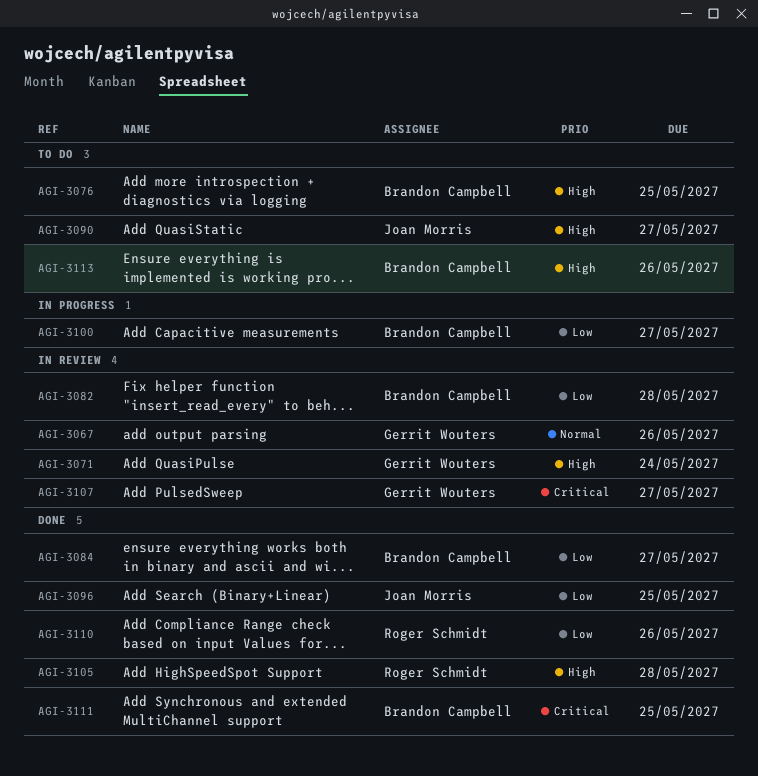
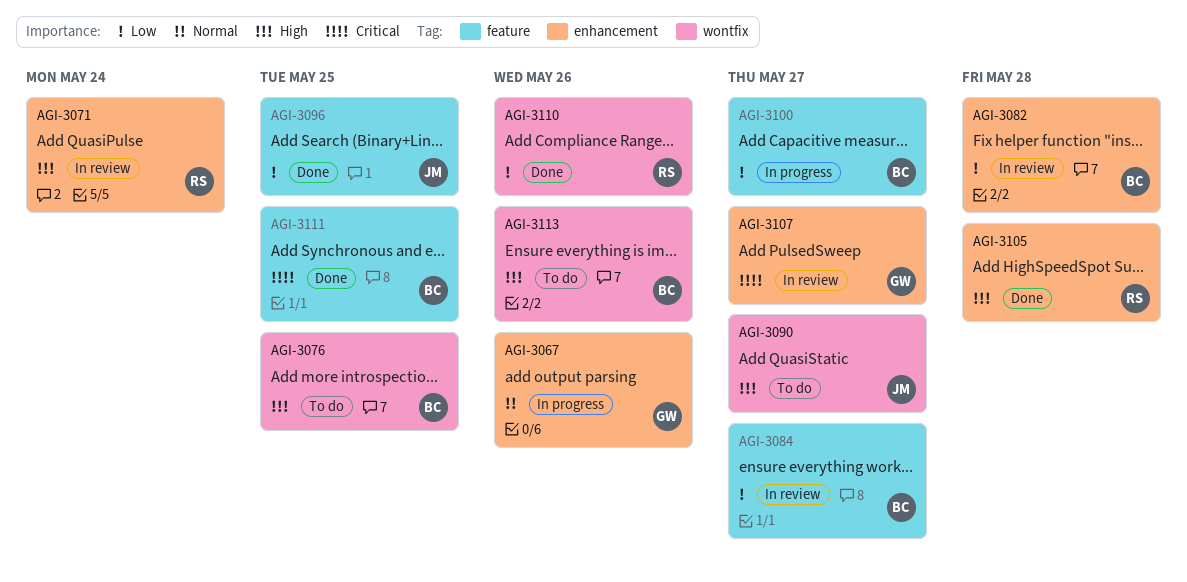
AGI-3067, status: In review -> In progress
AGI-3071, owner: Gerrit Wouters -> Roger Schmidt
AGI-3084, status: Done -> In review

